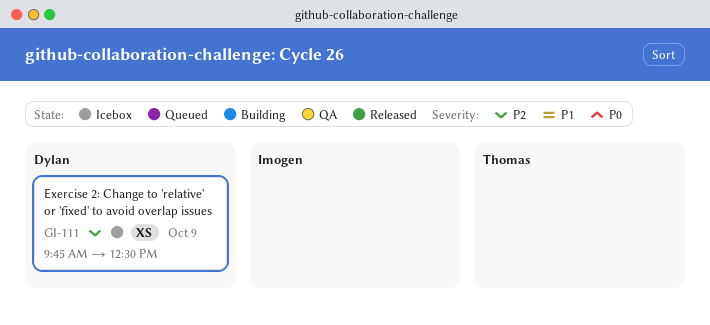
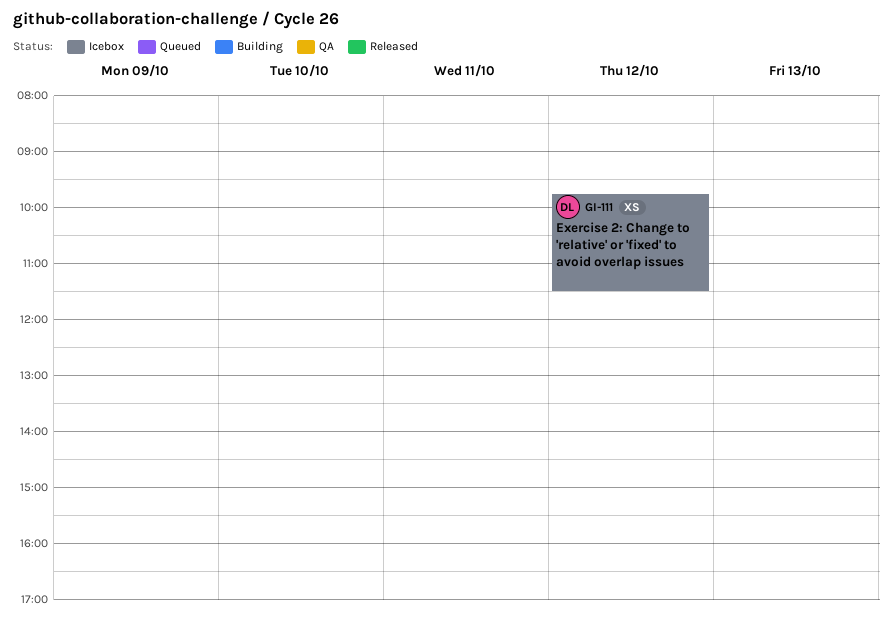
GI-111, day: Oct 9 -> Oct 12
GI-111, ends: 12:30 -> 11:30

